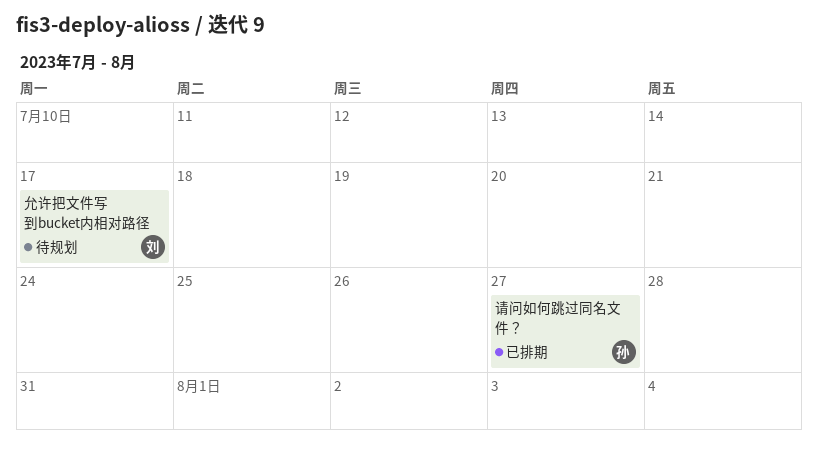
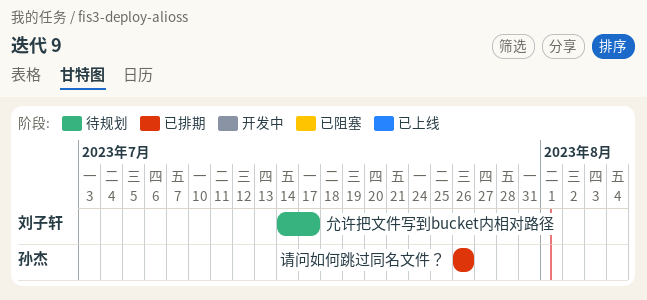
请问如何跳过同名文件？, due: Jul 27 -> Jul 26

